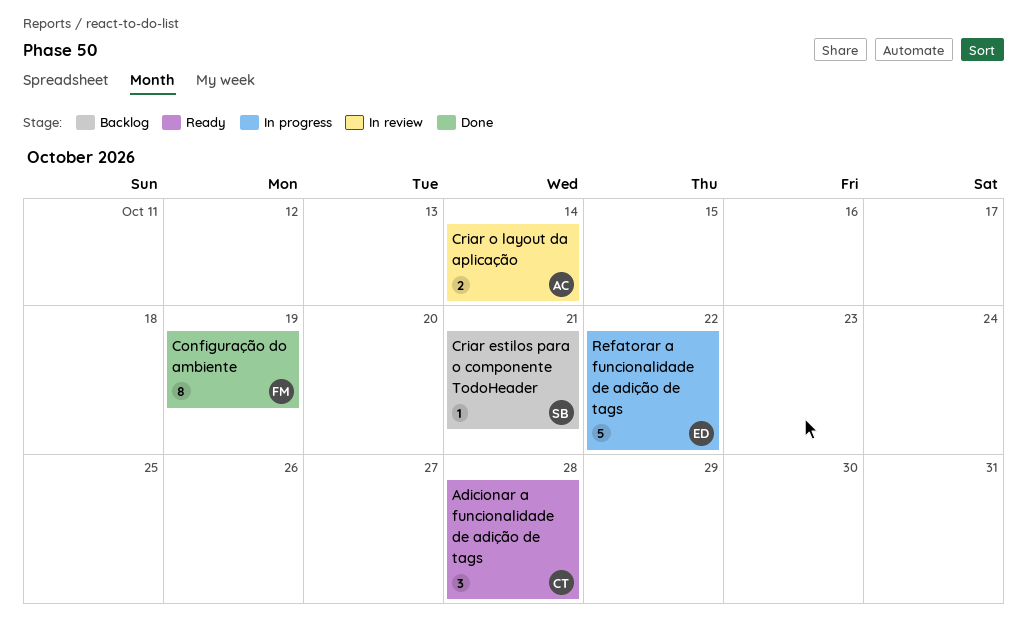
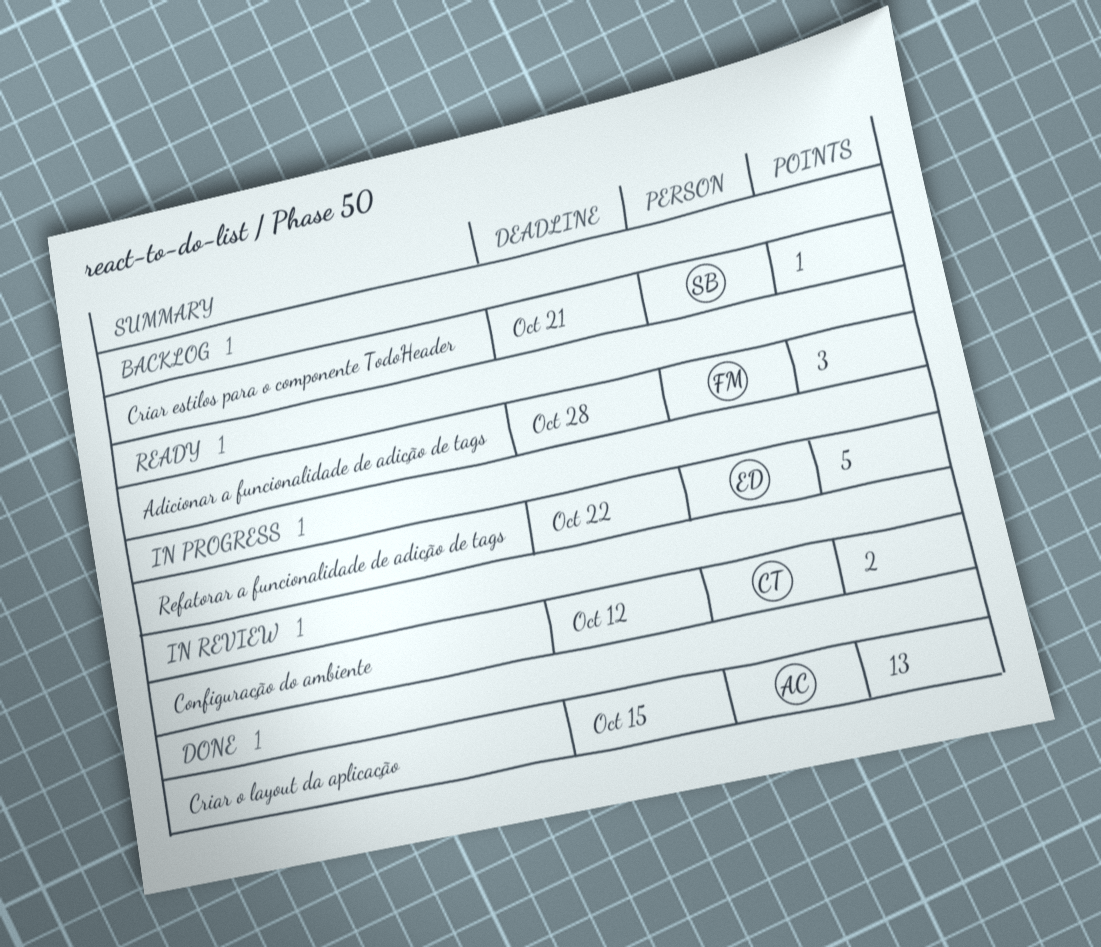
Adicionar a funcionalidade de adição de tags, owner: CT -> FM
Configuração do ambiente, status: Done -> In review
Configuração do ambiente, owner: FM -> CT
Configuração do ambiente, estimate: 8 -> 2
Configuração do ambiente, due: Oct 19 -> Oct 12
Criar o layout da aplicação, status: In review -> Done
Criar o layout da aplicação, estimate: 2 -> 13
Criar o layout da aplicação, due: Oct 14 -> Oct 15

